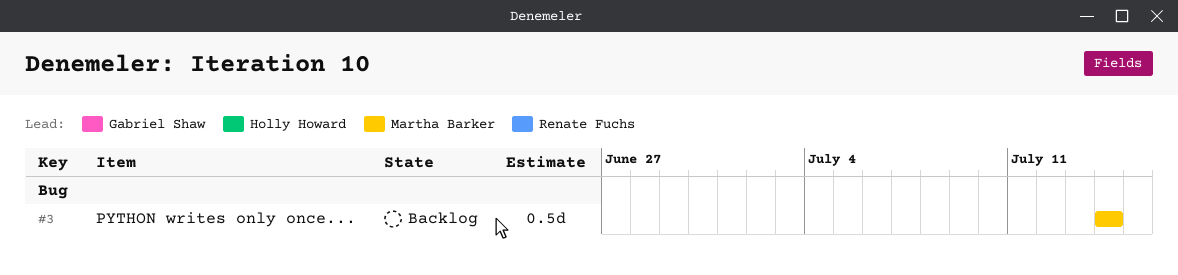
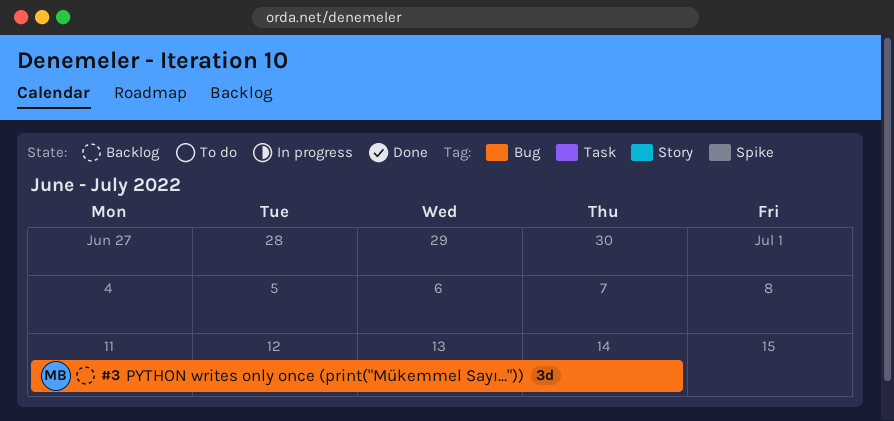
#3, estimate: 0.5d -> 3d
#3, start: Jul 14 -> Jul 11

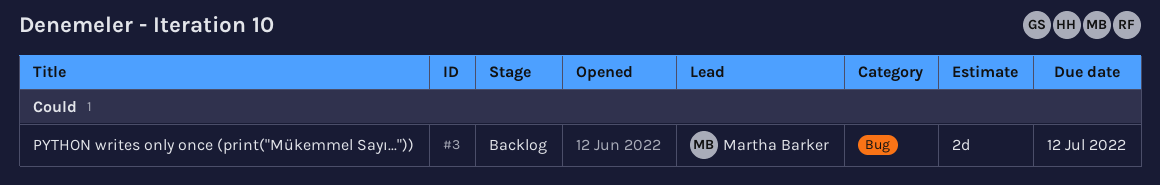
#3, estimate: 3d -> 2d
#3, due: Jul 14 -> Jul 12

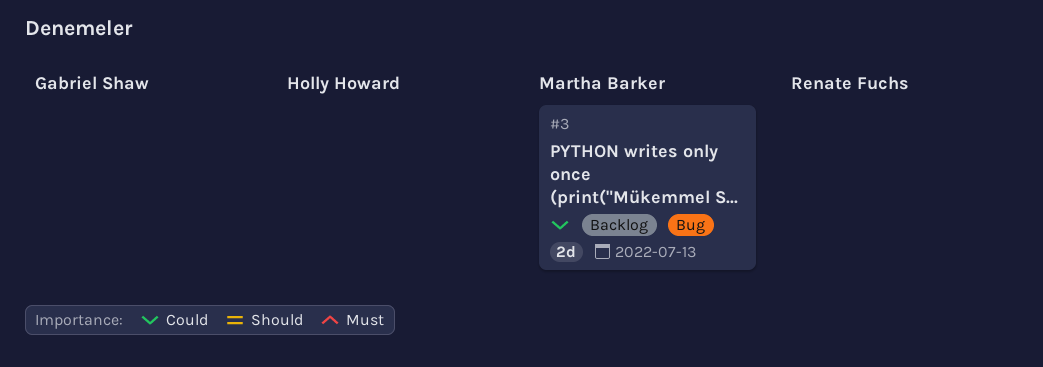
#3, due: Jul 12 -> Jul 13

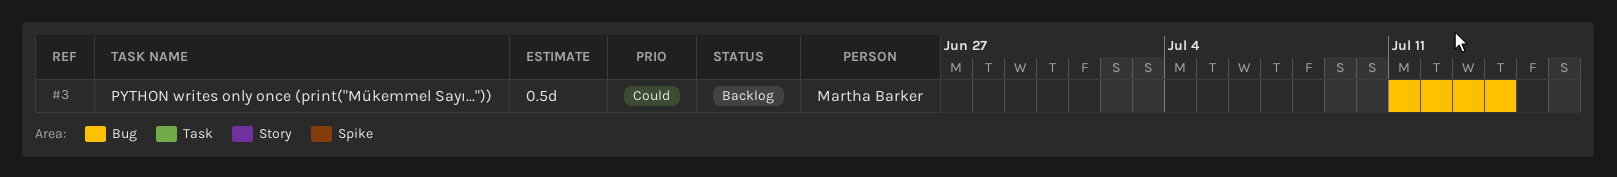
#3, estimate: 2d -> 0.5d
#3, due: Jul 13 -> Jul 14

